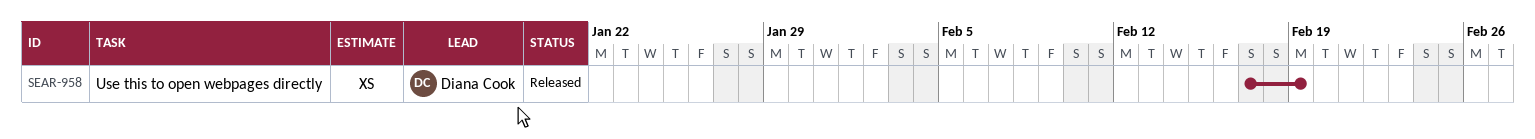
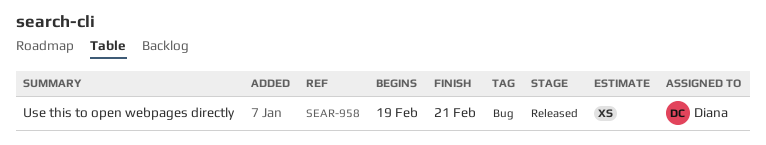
SEAR-958, start: Feb 17 -> Feb 19
SEAR-958, due: Feb 19 -> Feb 21

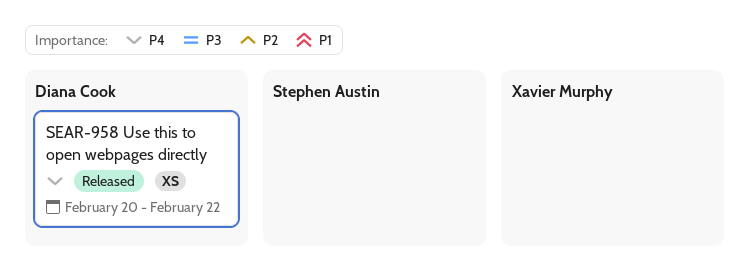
SEAR-958, start: Feb 19 -> Feb 20
SEAR-958, due: Feb 21 -> Feb 22

